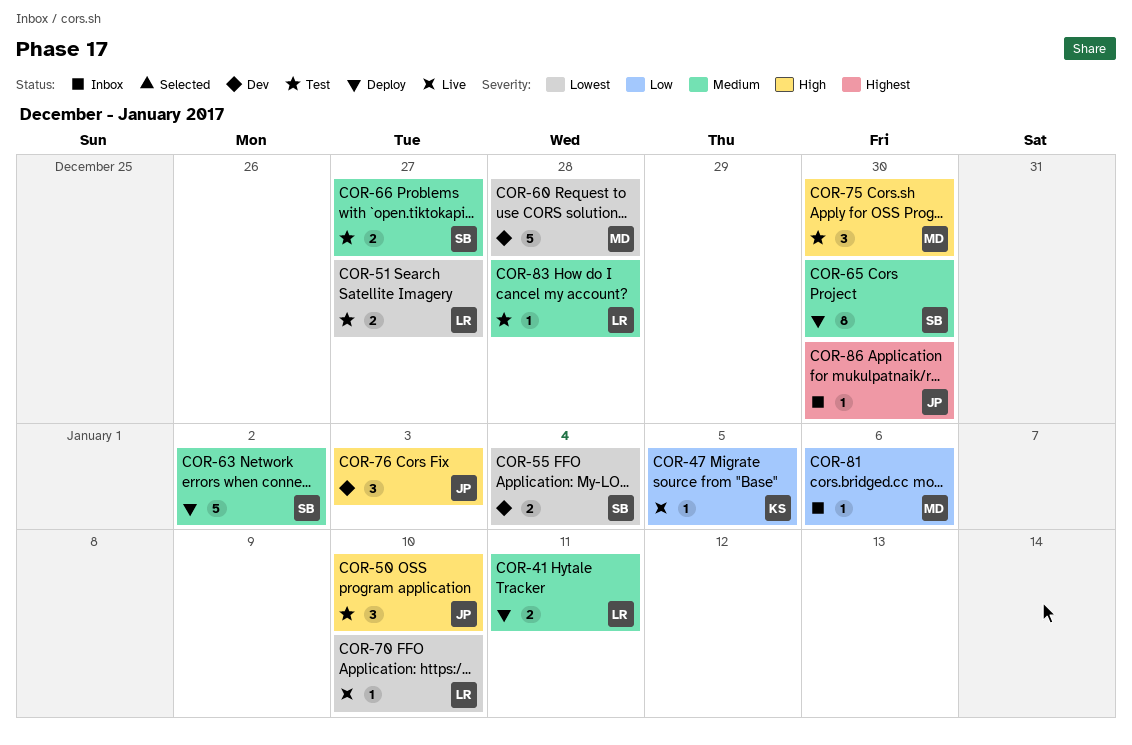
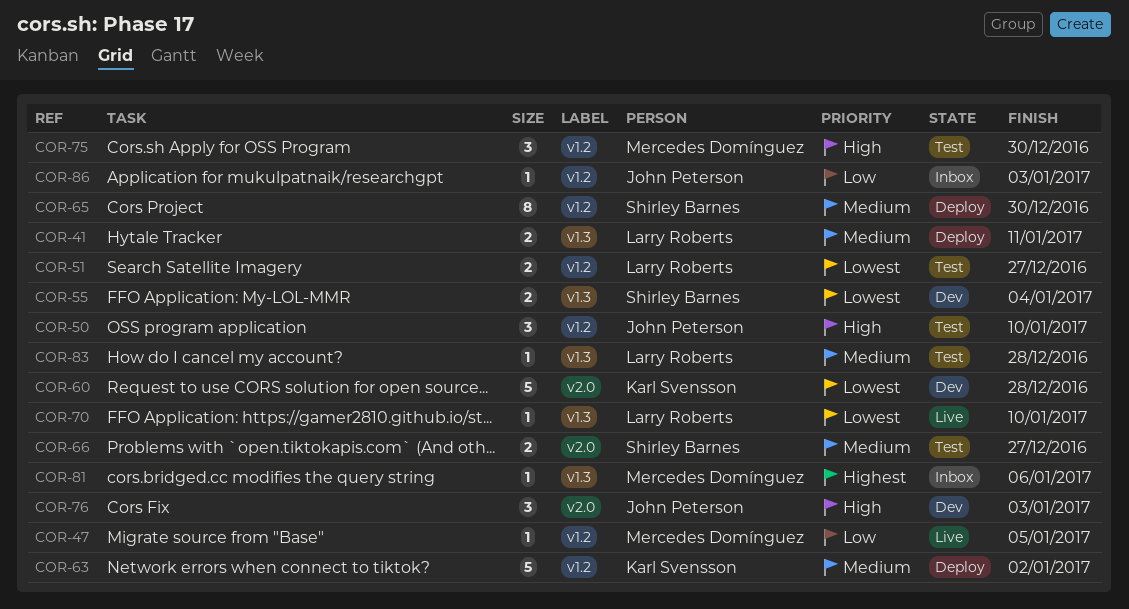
COR-47, owner: Karl Svensson -> Mercedes Domínguez
COR-60, owner: Mercedes Domínguez -> Karl Svensson
COR-63, owner: Shirley Barnes -> Karl Svensson
COR-81, priority: Low -> Highest
COR-86, priority: Highest -> Low
COR-86, due: Dec 30 -> Jan 3

